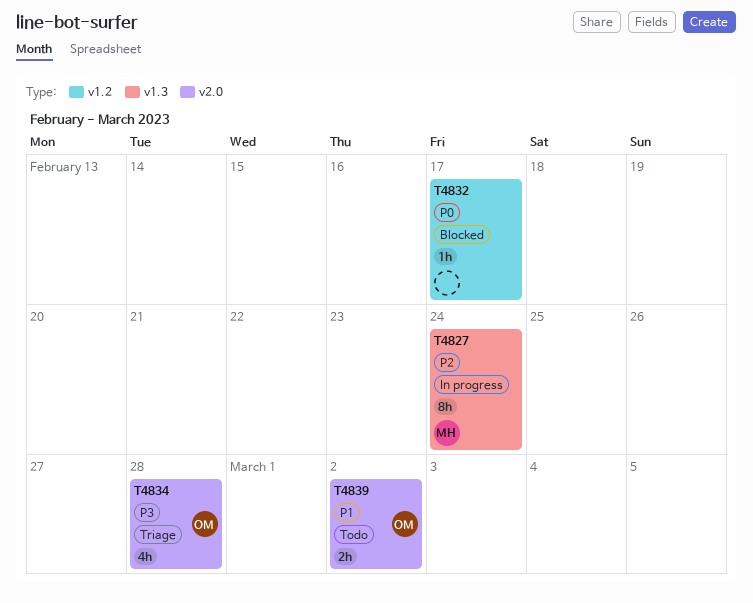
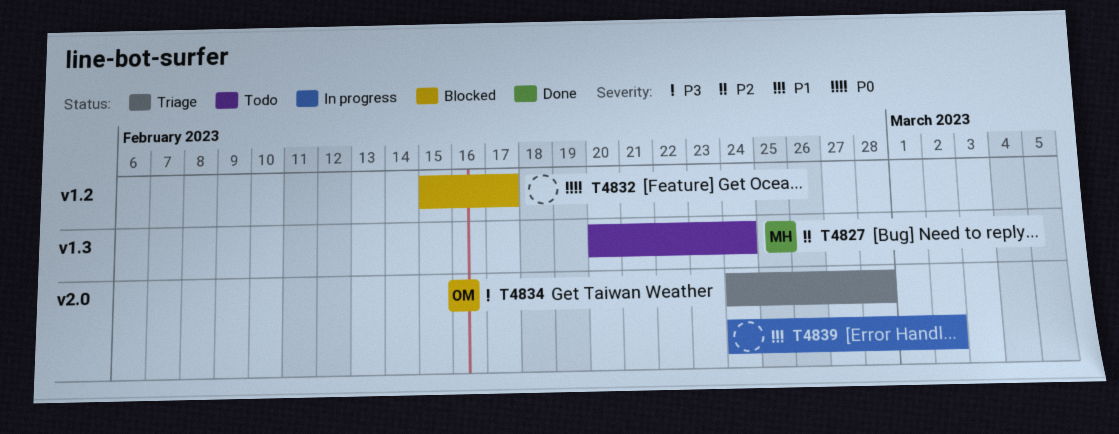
T4827, status: In progress -> Todo
T4839, status: Todo -> In progress
T4839, owner: OM -> none

